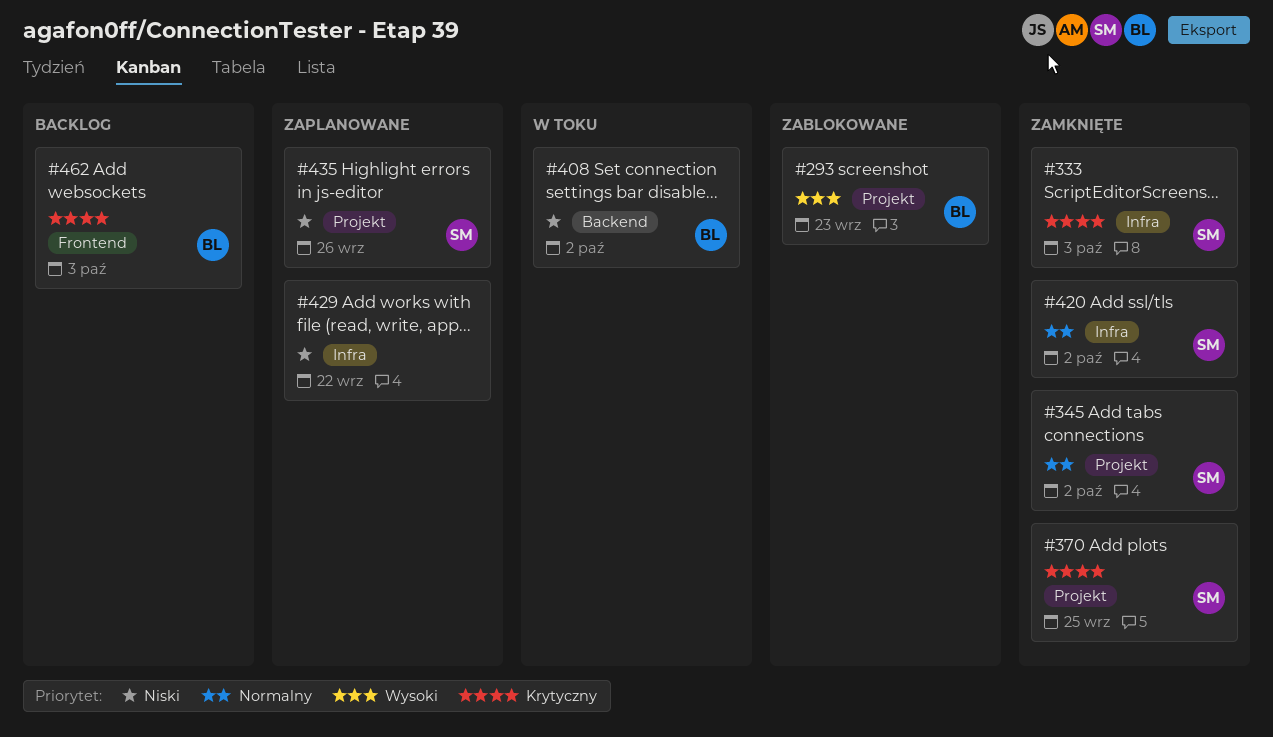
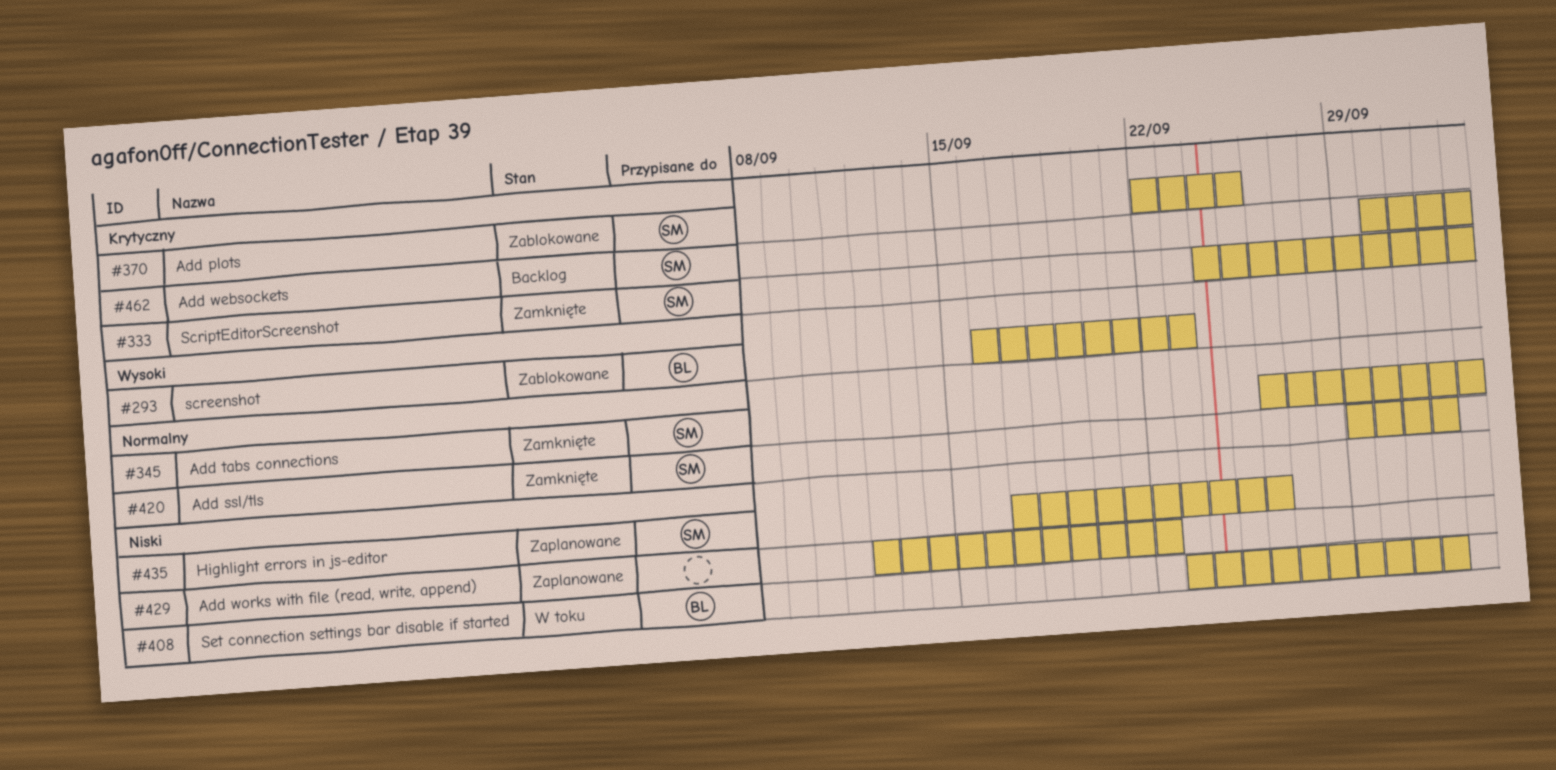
#345, due: Oct 2 -> Oct 3
#370, status: Zamknięte -> Zablokowane
#462, owner: BL -> SM

